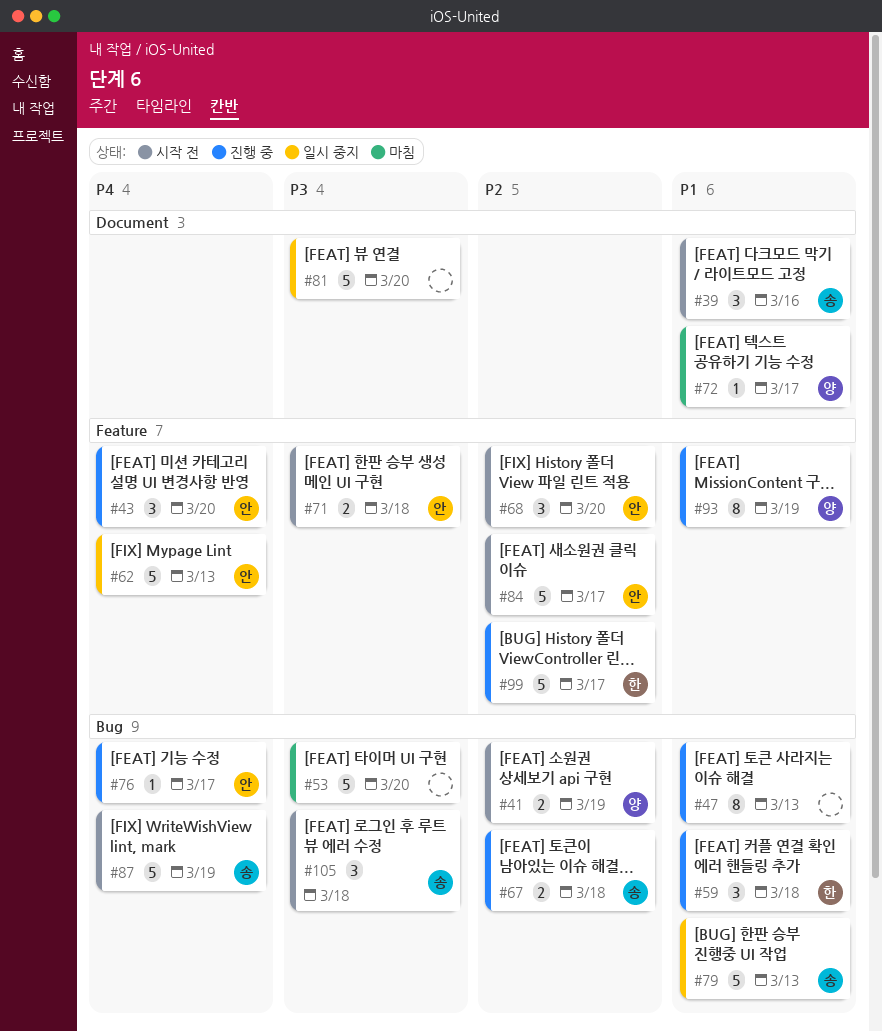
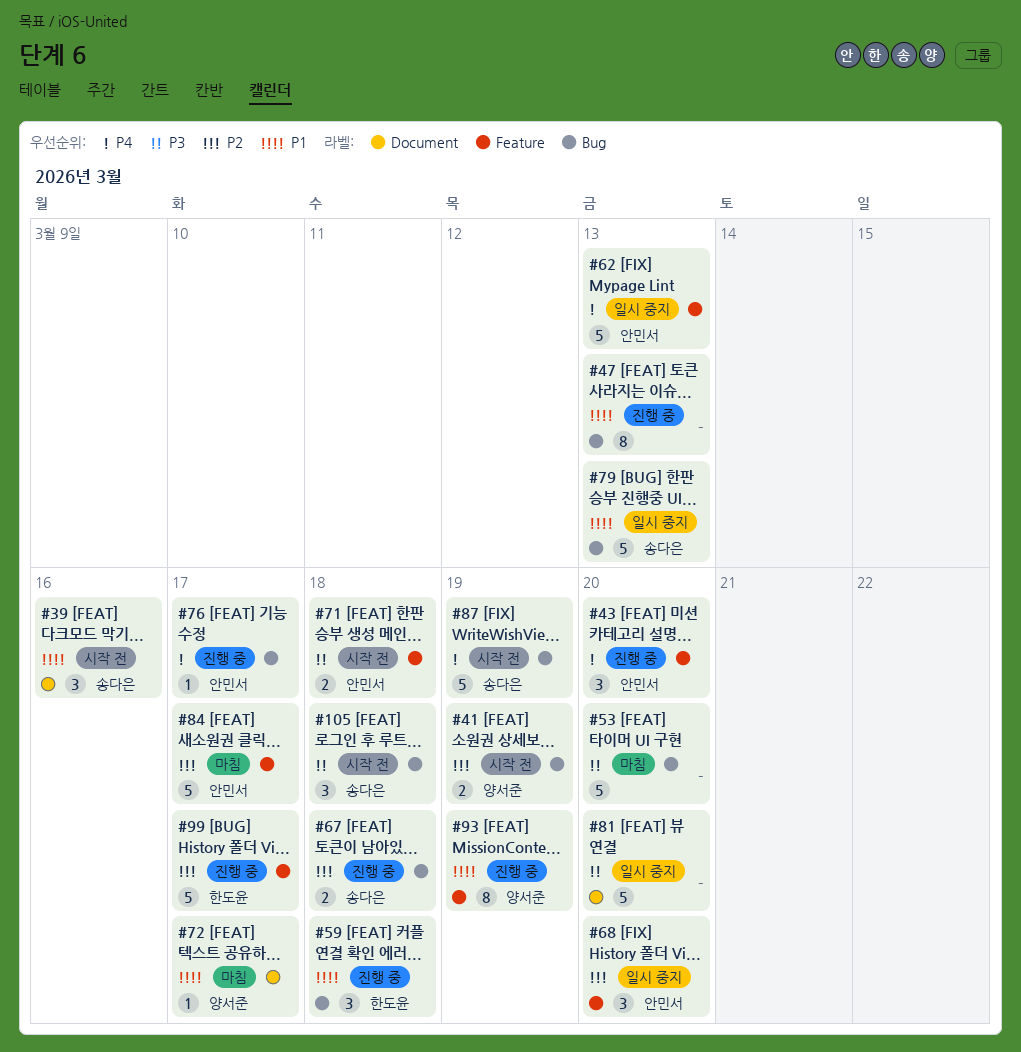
#68, status: 시작 전 -> 일시 중지
#84, status: 시작 전 -> 마침

